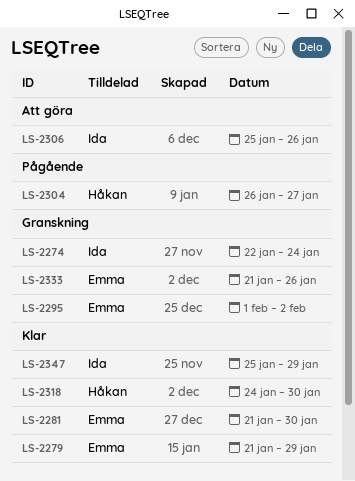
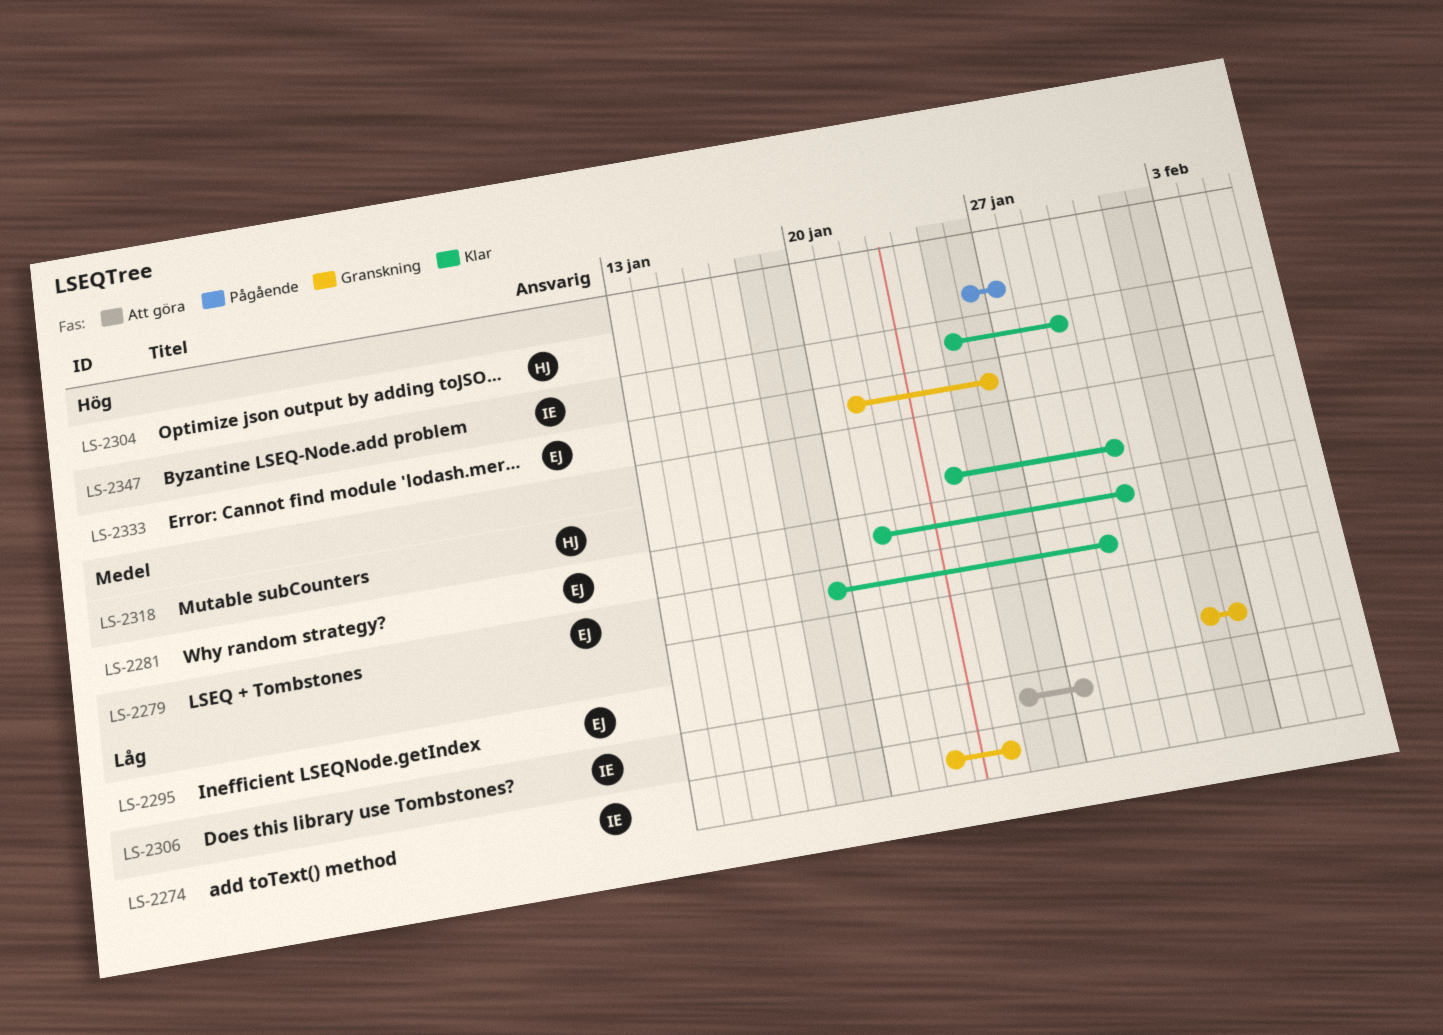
LS-2279, start: Jan 21 -> Jan 19
LS-2306, due: Jan 26 -> Jan 27

